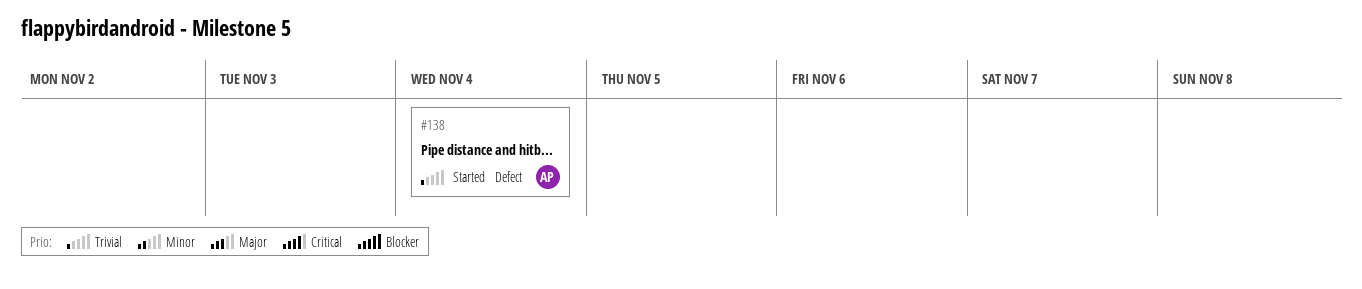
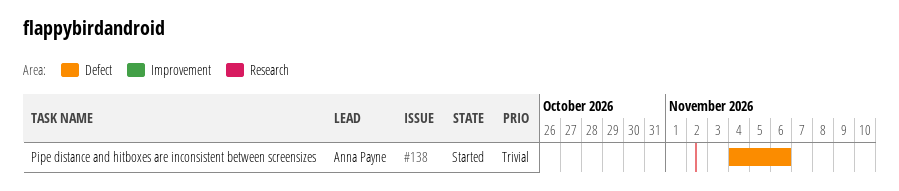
#138, due: Nov 4 -> Nov 6

